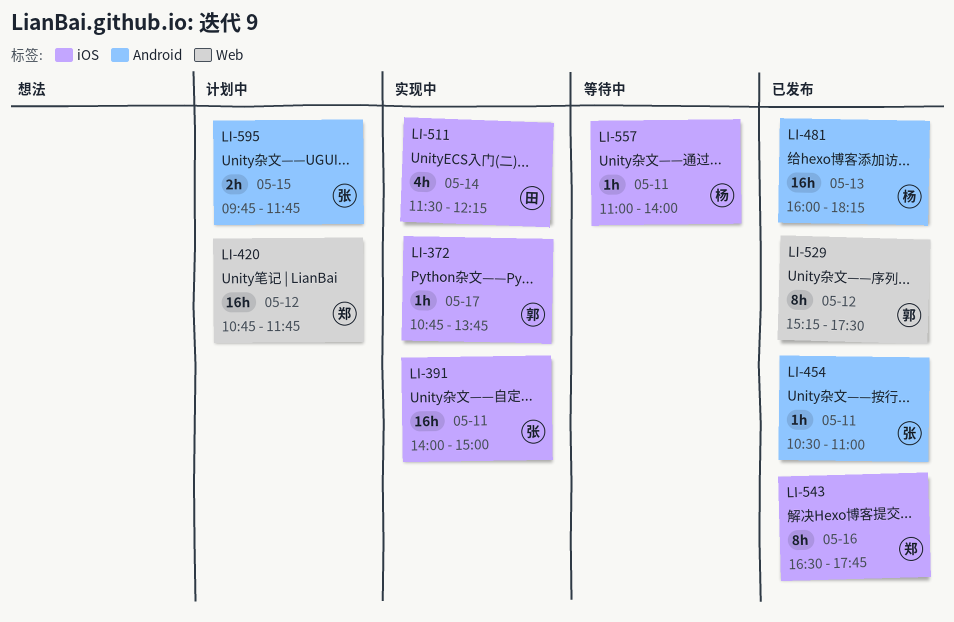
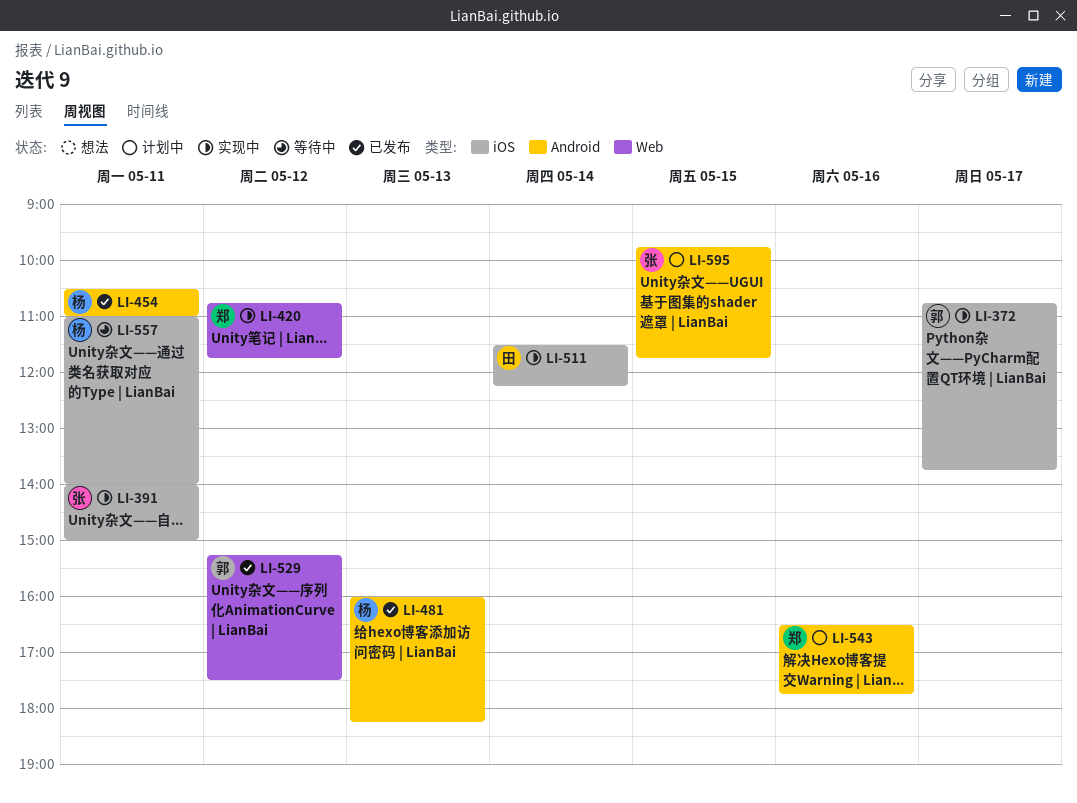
LI-420, status: 计划中 -> 实现中
LI-454, owner: 张 -> 杨
LI-543, status: 已发布 -> 计划中
LI-543, label: iOS -> Android

